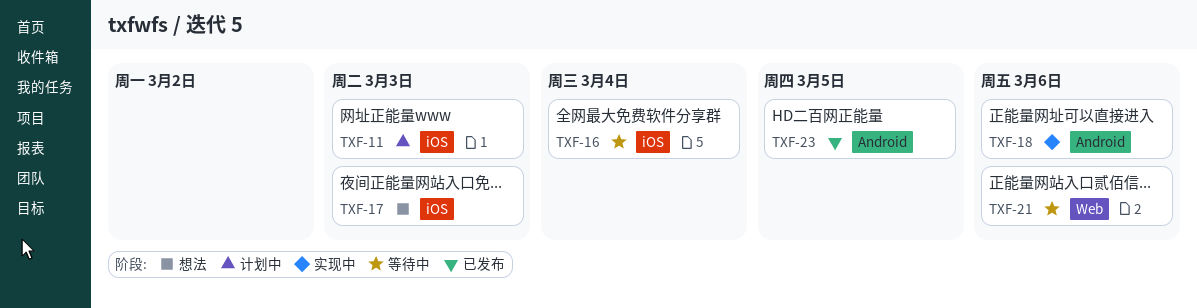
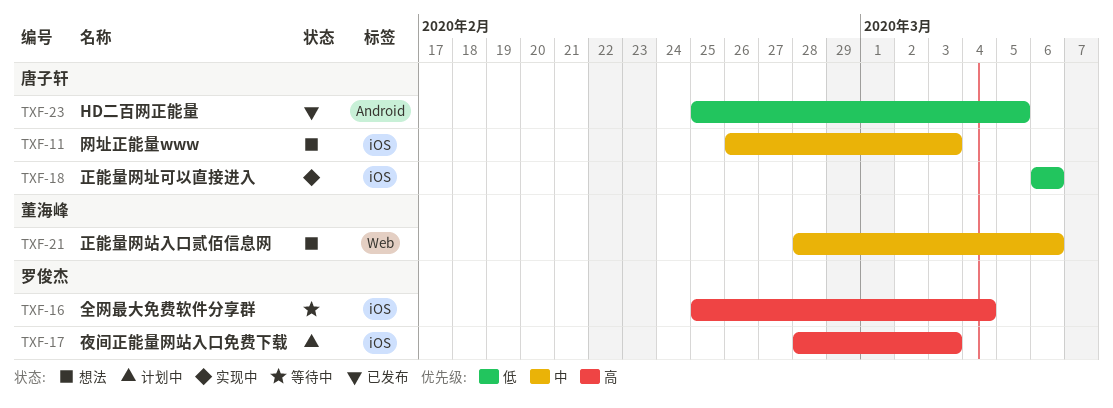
TXF-11, status: 计划中 -> 想法
TXF-17, status: 想法 -> 计划中
TXF-18, label: Android -> iOS
TXF-21, status: 等待中 -> 想法

